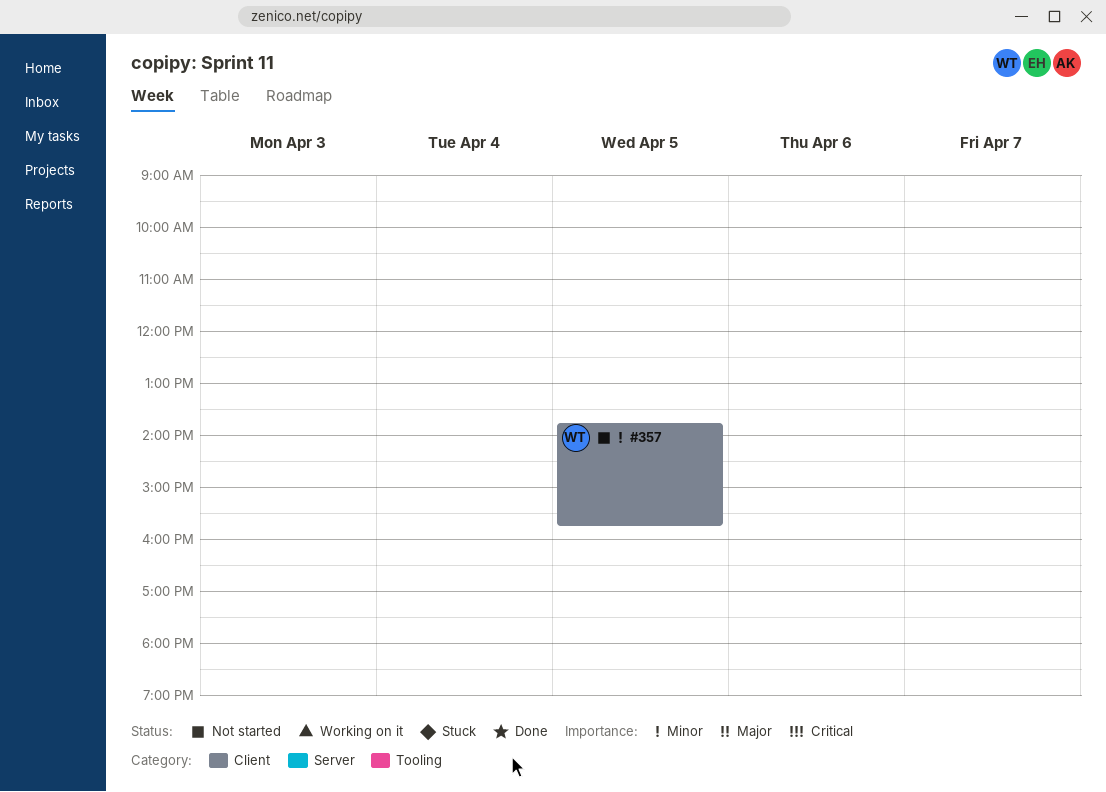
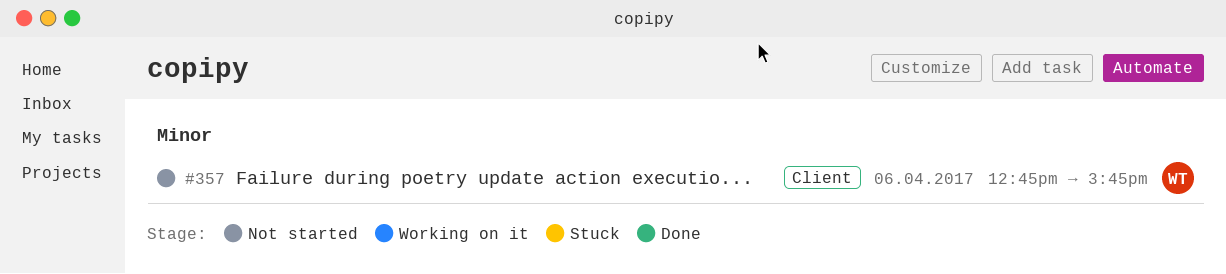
#357, day: Apr 5 -> Apr 6
#357, begins: 13:45 -> 12:45

